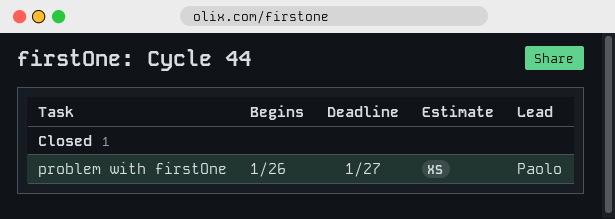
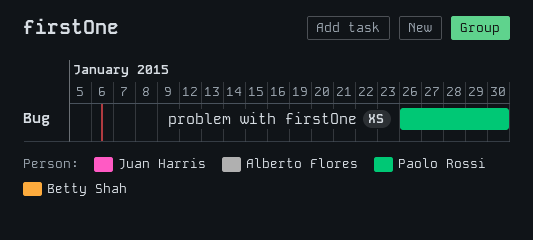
problem with firstOne, due: Jan 27 -> Jan 30

